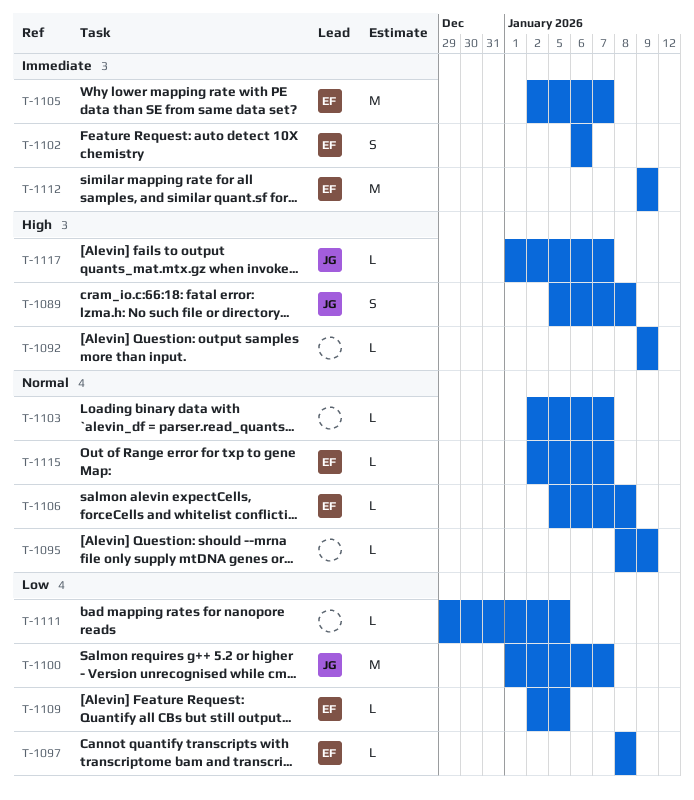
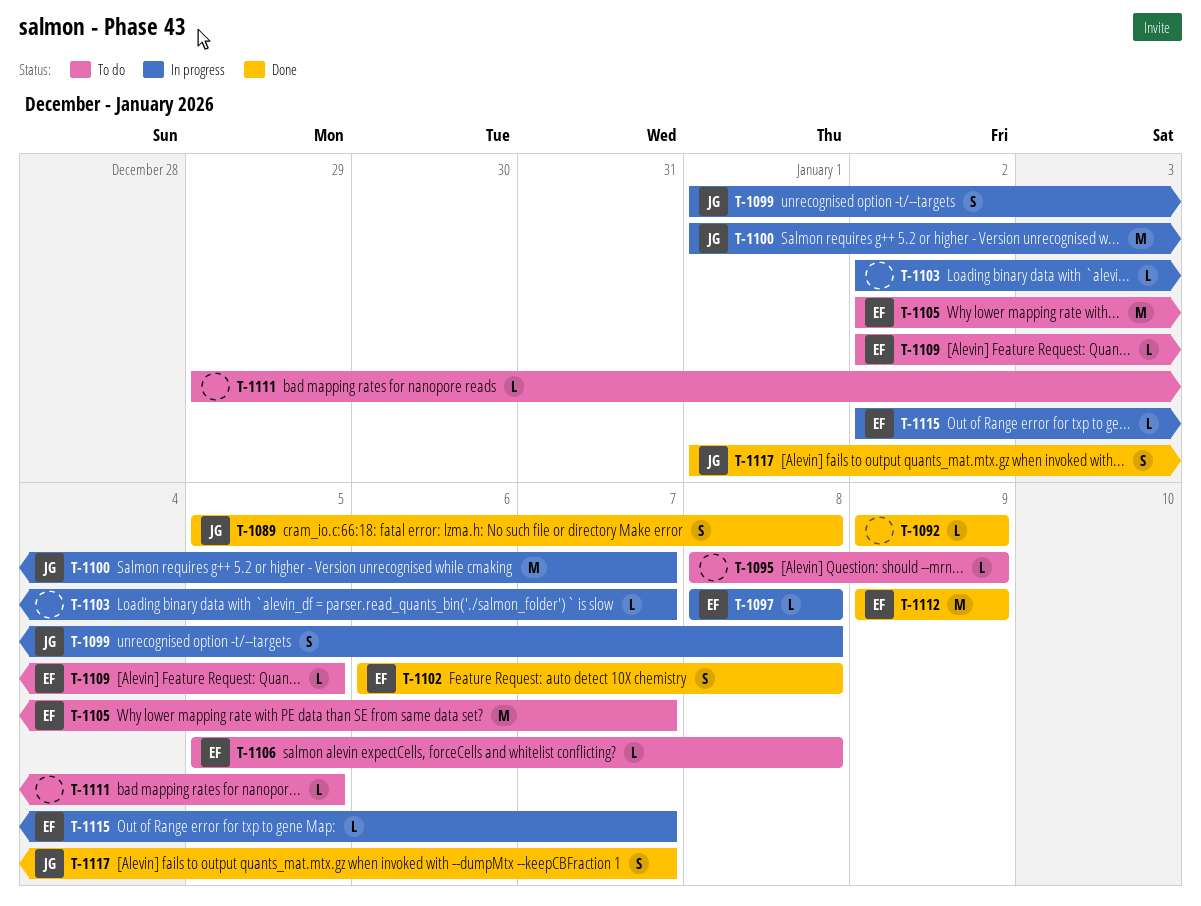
T-1099: none -> present
T-1102, due: Jan 6 -> Jan 8
T-1117, estimate: L -> S

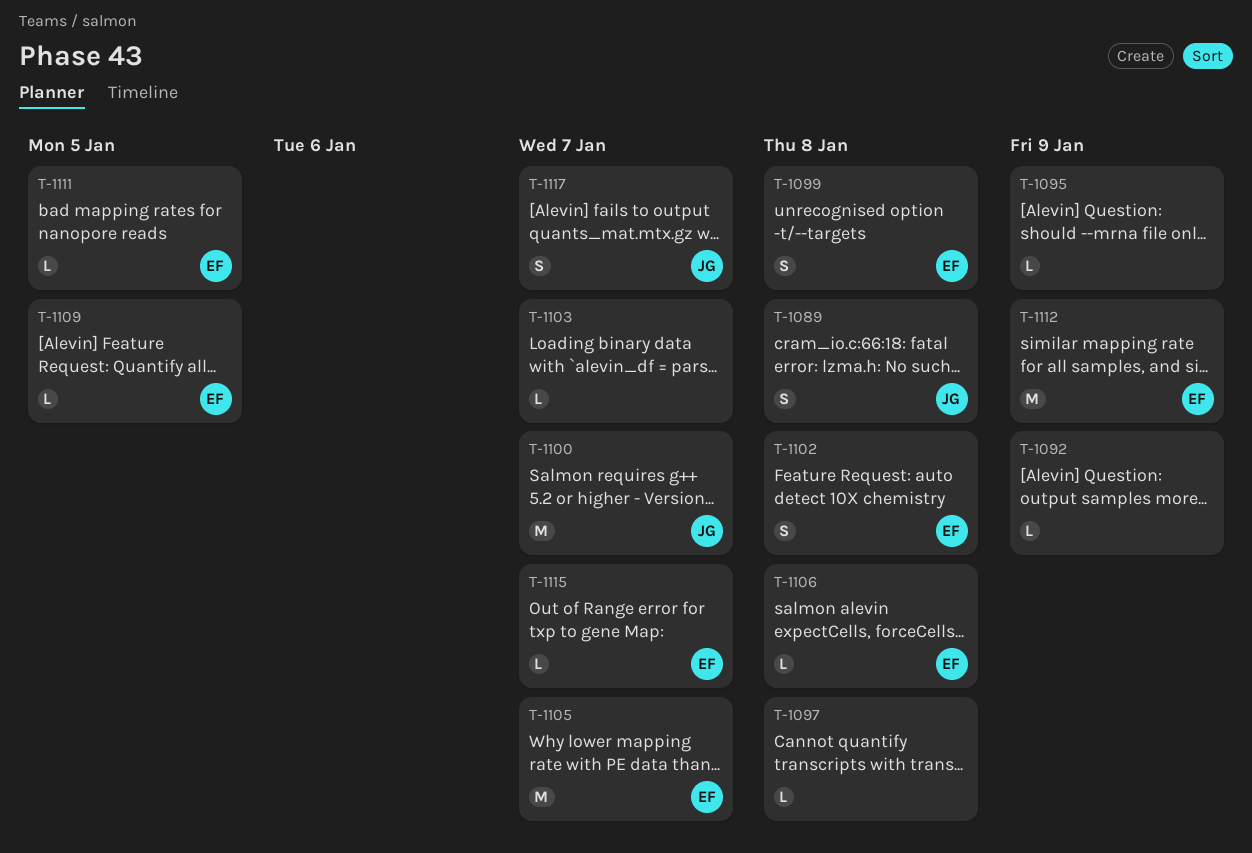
T-1097, owner: EF -> none
T-1099, owner: JG -> EF
T-1111, owner: none -> EF

